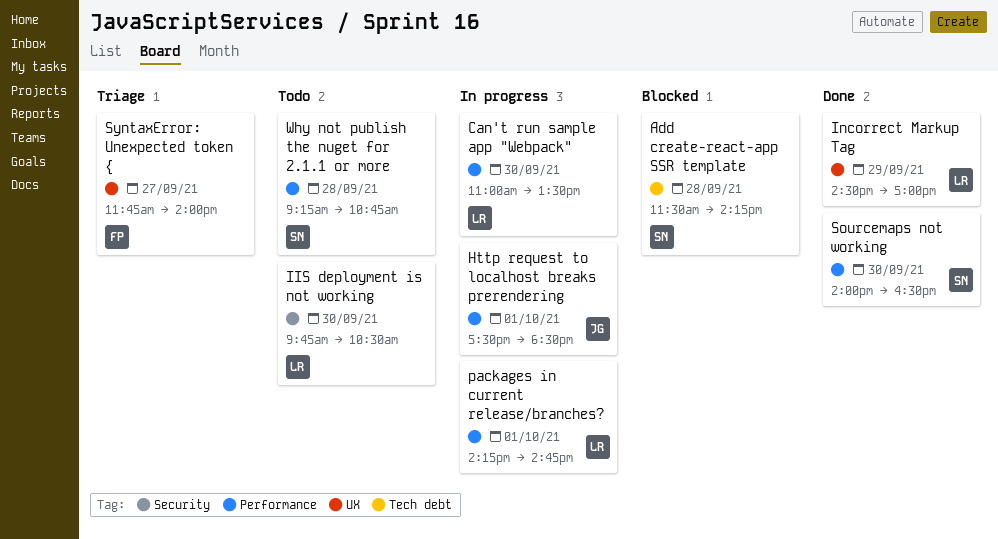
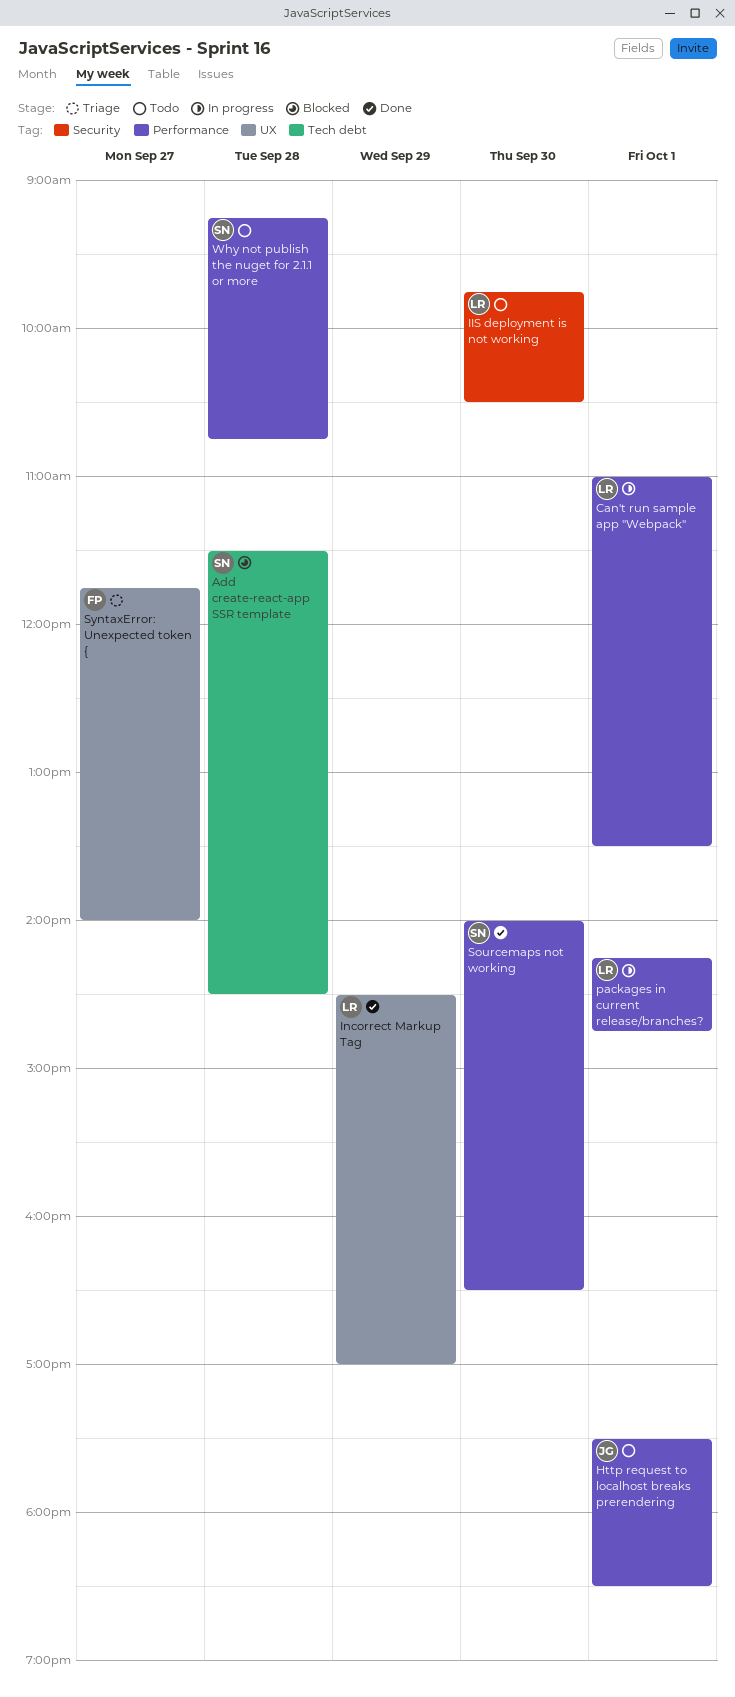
Add create-react-app SSR template, ends: 14:15 -> 14:30
Can't run sample app "Webpack", day: Sep 30 -> Oct 1
Http request to localhost breaks prerendering, status: In progress -> Todo

